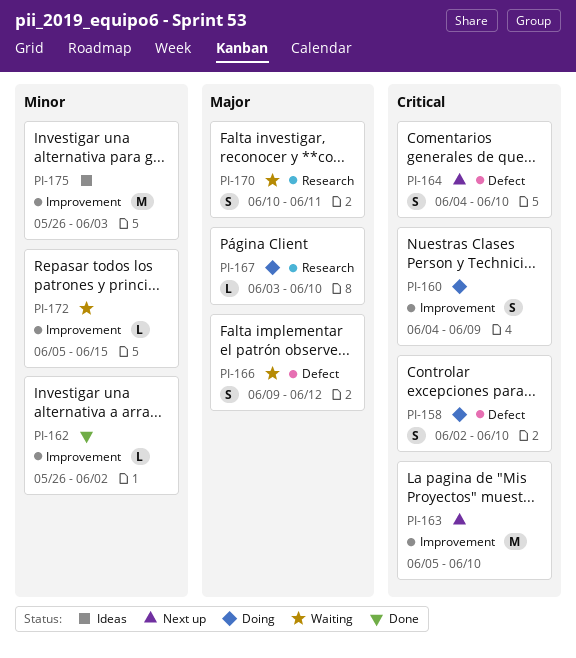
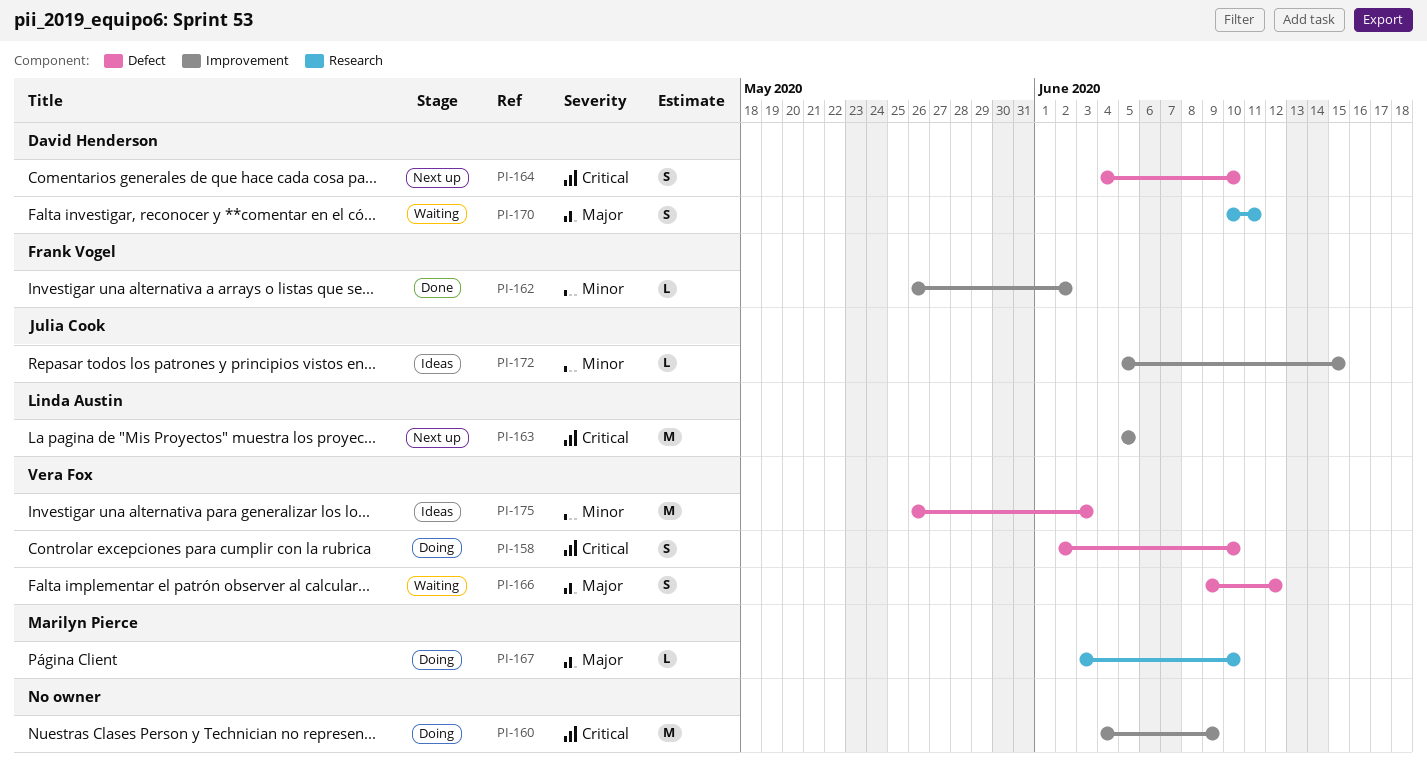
PI-160, estimate: S -> M
PI-163, due: Jun 10 -> Jun 5
PI-172, status: Waiting -> Ideas
PI-175, label: Improvement -> Defect

